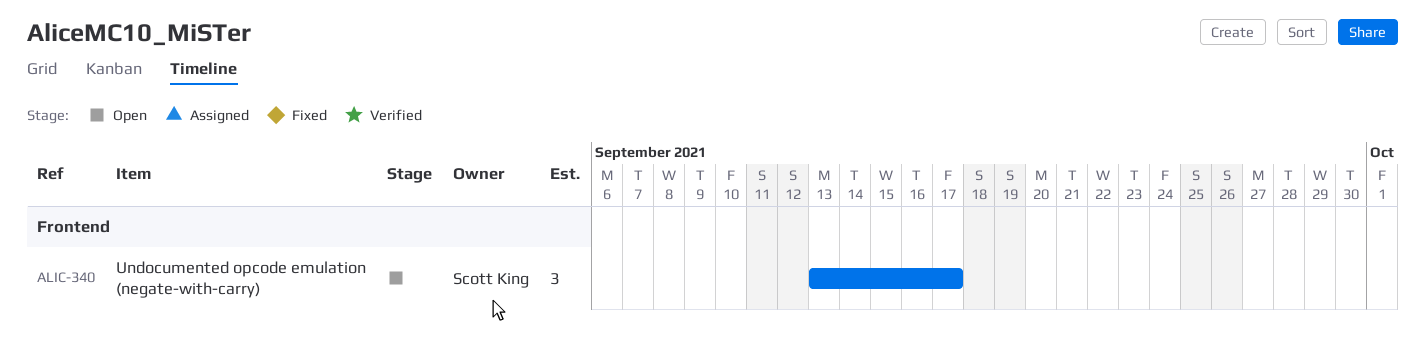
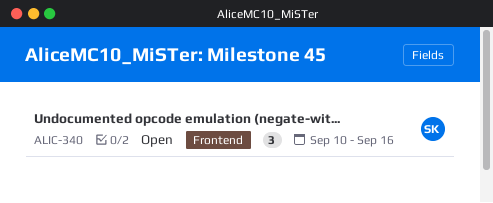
ALIC-340, start: Sep 13 -> Sep 10
ALIC-340, due: Sep 17 -> Sep 16

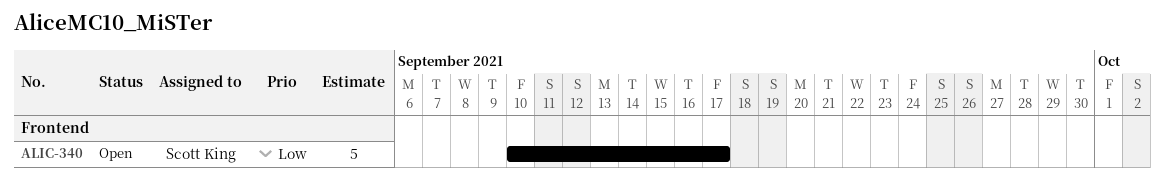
ALIC-340, estimate: 3 -> 5
ALIC-340, due: Sep 16 -> Sep 17

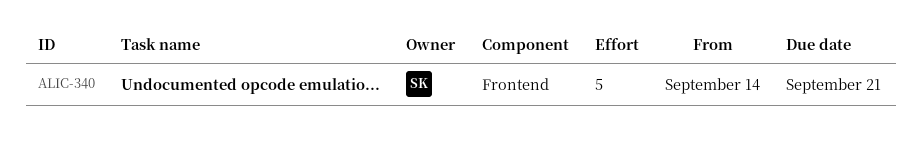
ALIC-340, start: Sep 10 -> Sep 14
ALIC-340, due: Sep 17 -> Sep 21

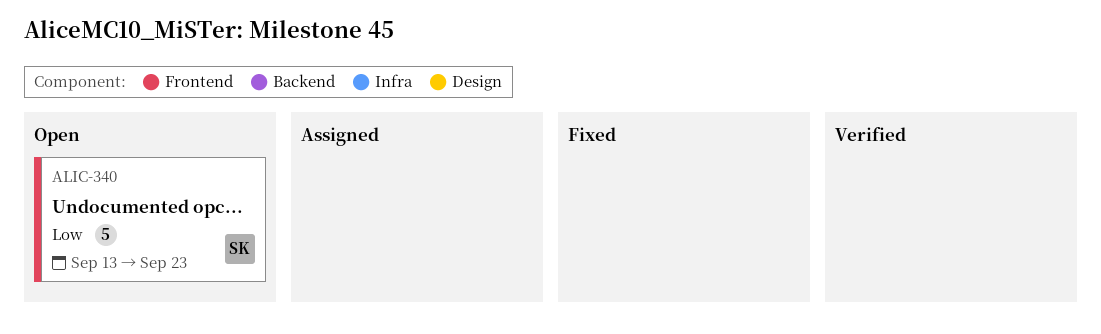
ALIC-340, start: Sep 14 -> Sep 13
ALIC-340, due: Sep 21 -> Sep 23

